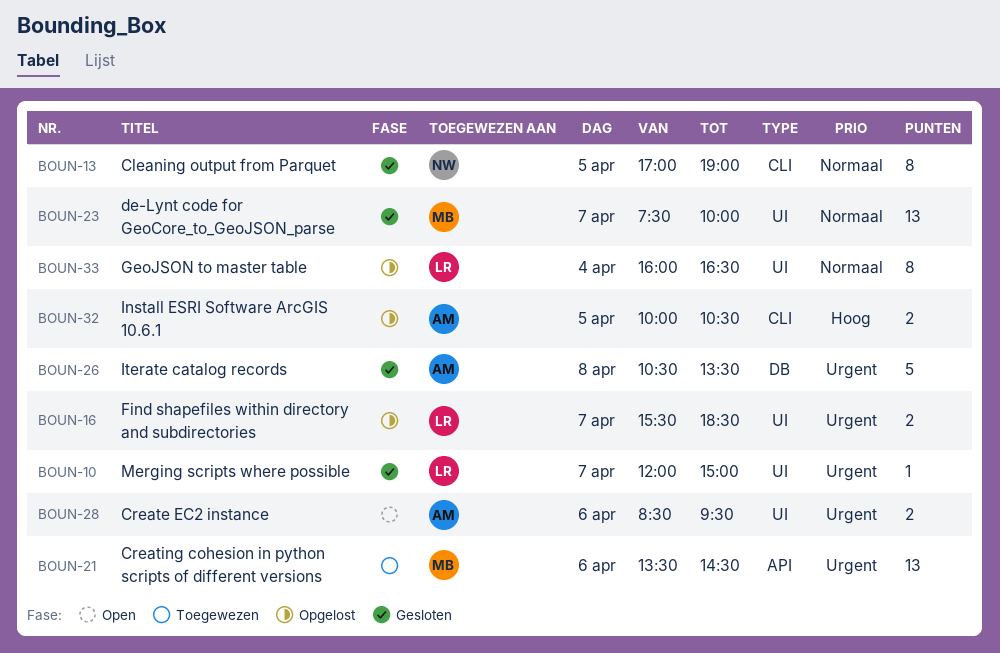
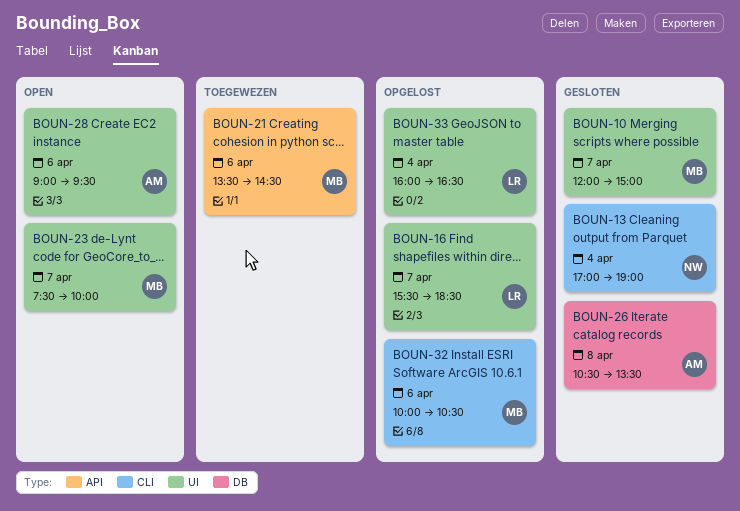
BOUN-10, owner: LR -> MB
BOUN-13, day: Apr 5 -> Apr 4
BOUN-23, status: Gesloten -> Open
BOUN-28, begins: 08:30 -> 09:00
BOUN-32, owner: AM -> MB
BOUN-32, day: Apr 5 -> Apr 6

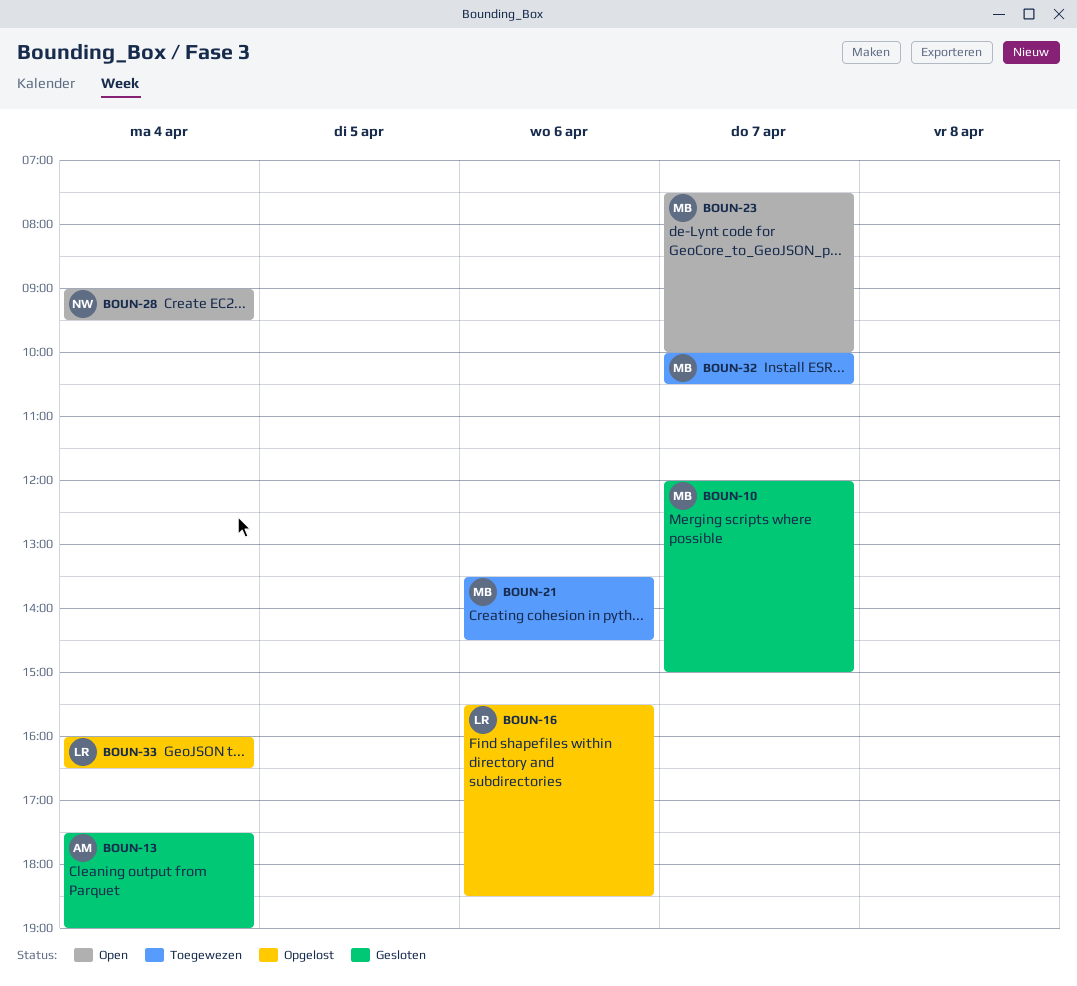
BOUN-13, owner: NW -> AM
BOUN-13, begins: 17:00 -> 17:30
BOUN-16, day: Apr 7 -> Apr 6
BOUN-26: present -> none
BOUN-28, owner: AM -> NW
BOUN-28, day: Apr 6 -> Apr 4
BOUN-32, status: Opgelost -> Toegewezen
BOUN-32, day: Apr 6 -> Apr 7

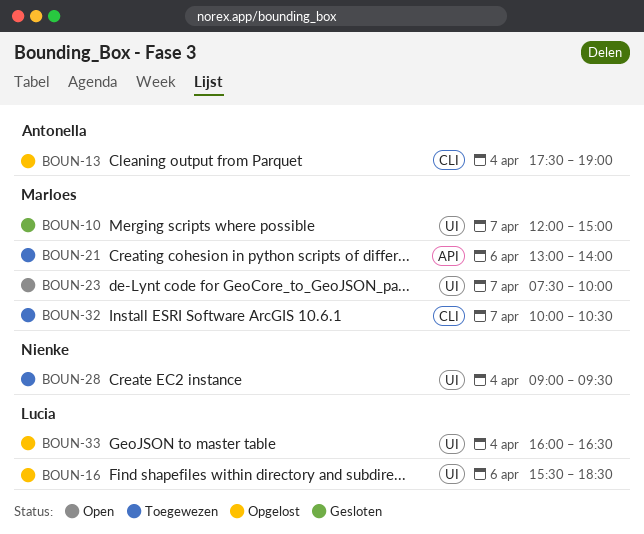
BOUN-13, status: Gesloten -> Opgelost
BOUN-21, begins: 13:30 -> 13:00
BOUN-21, ends: 14:30 -> 14:00
BOUN-28, status: Open -> Toegewezen

